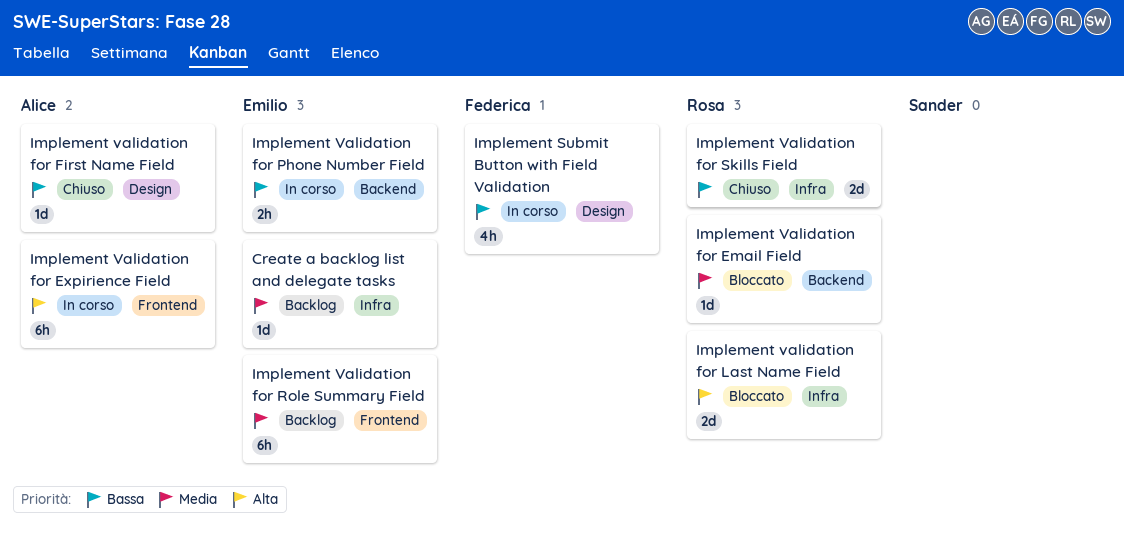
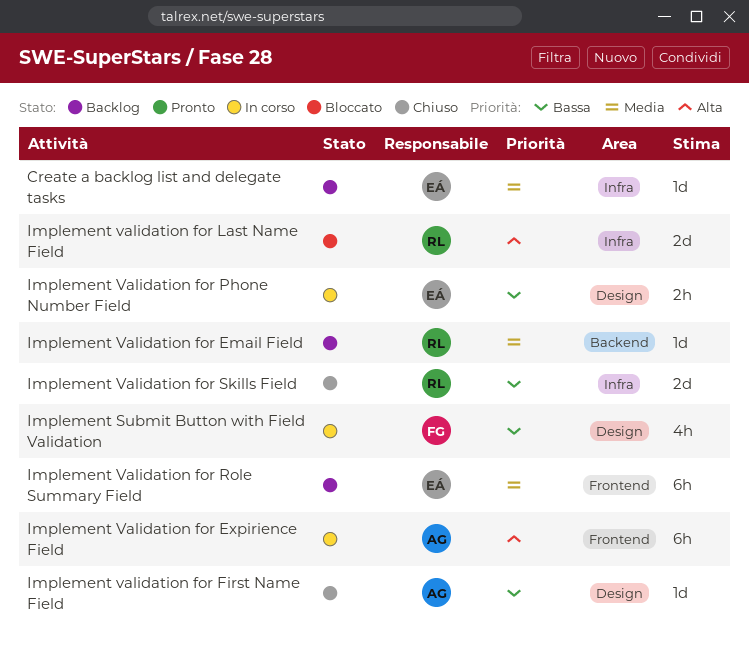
Implement Validation for Email Field, status: Bloccato -> Backlog
Implement Validation for Phone Number Field, label: Backend -> Design

